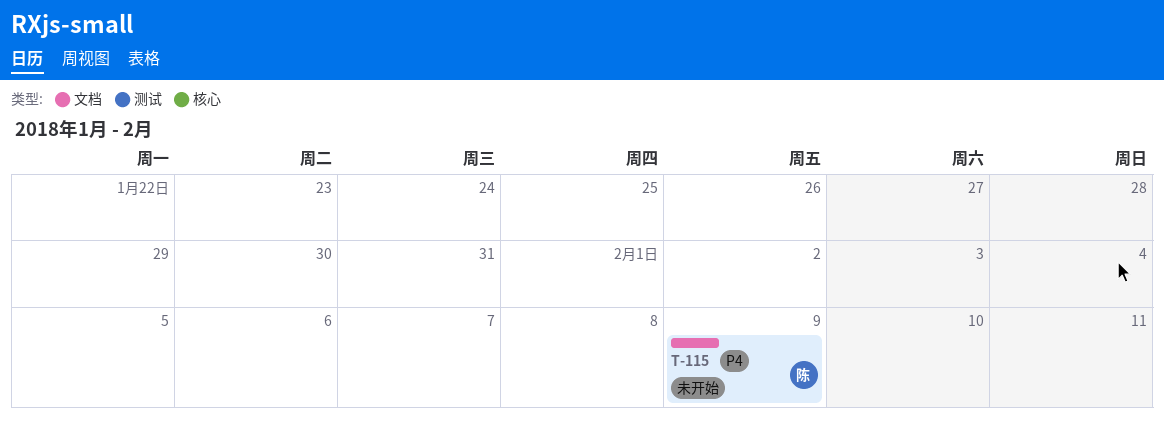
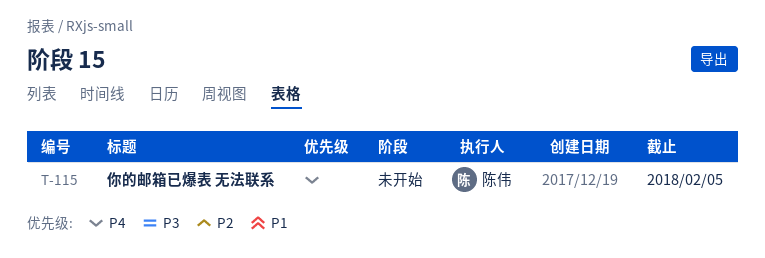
T-115, due: Feb 9 -> Feb 5

